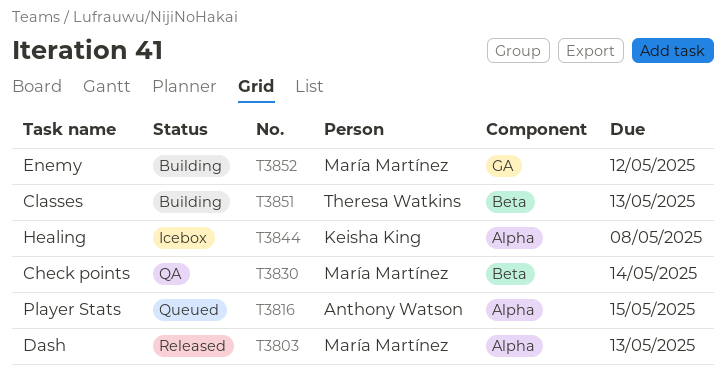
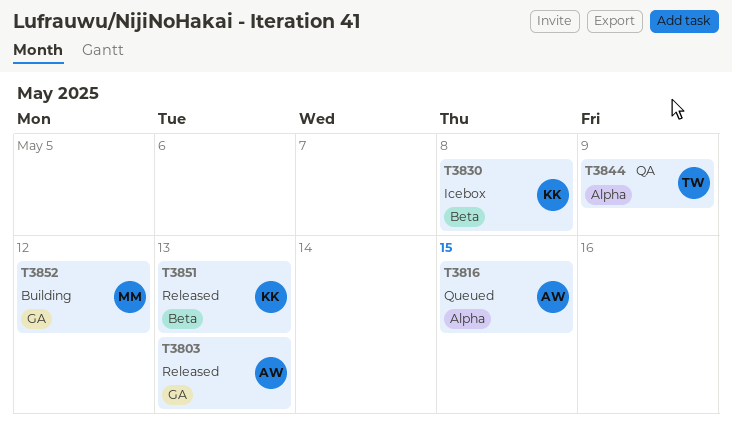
T3803, owner: María Martínez -> Anthony Watson
T3803, label: Alpha -> GA
T3830, status: QA -> Icebox
T3830, owner: María Martínez -> Keisha King
T3830, due: May 14 -> May 8
T3844, status: Icebox -> QA
T3844, owner: Keisha King -> Theresa Watkins
T3844, due: May 8 -> May 9
T3851, status: Building -> Released
T3851, owner: Theresa Watkins -> Keisha King

